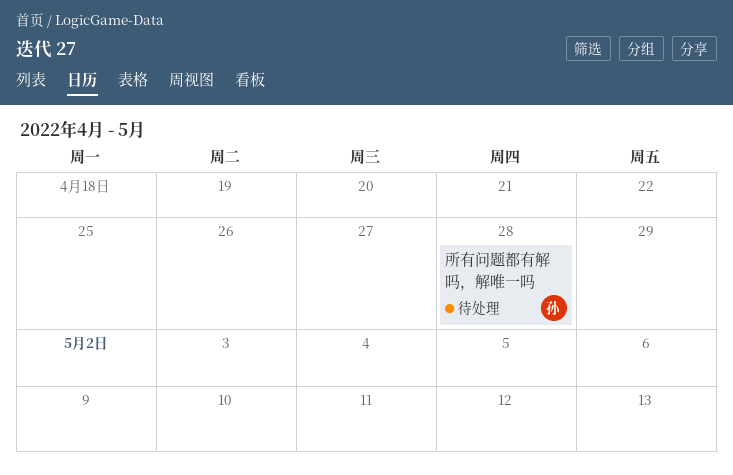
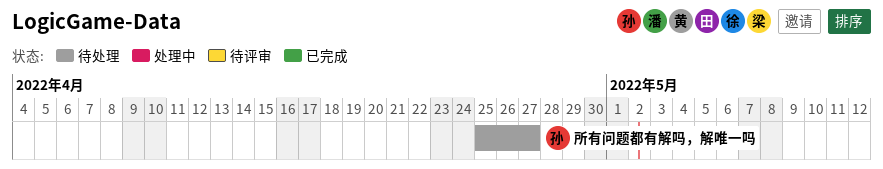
所有问题都有解吗，解唯一吗, due: Apr 28 -> Apr 27

